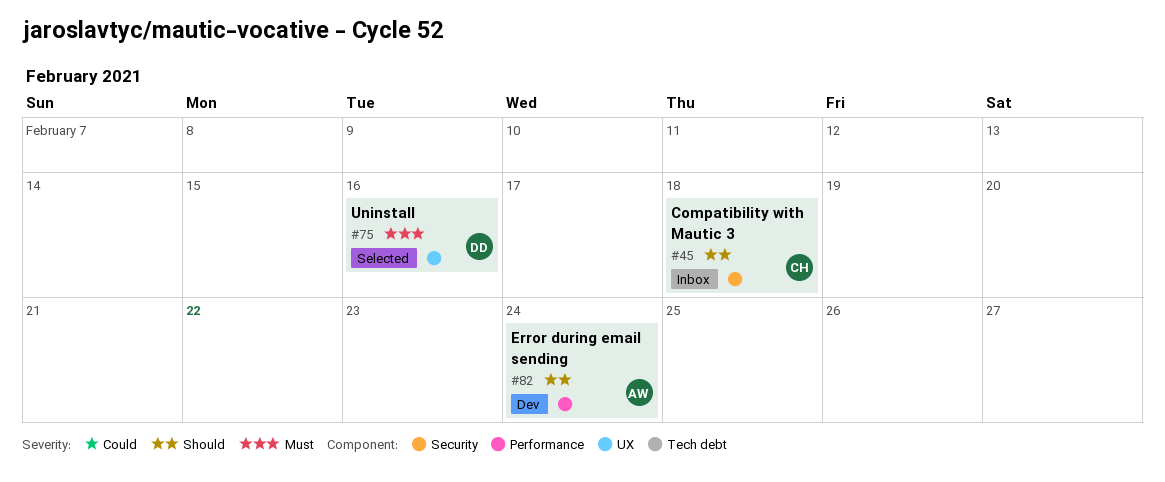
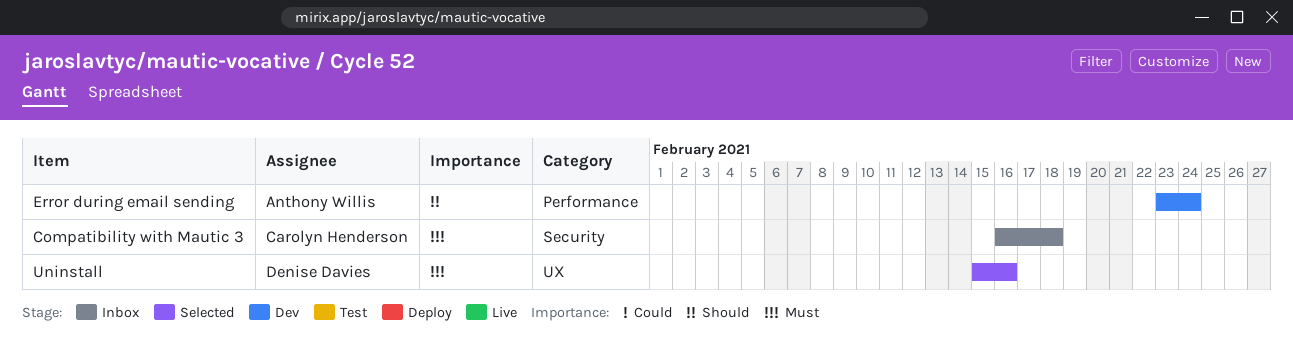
Compatibility with Mautic 3, priority: Should -> Must

